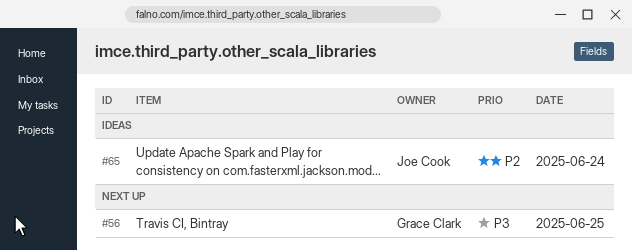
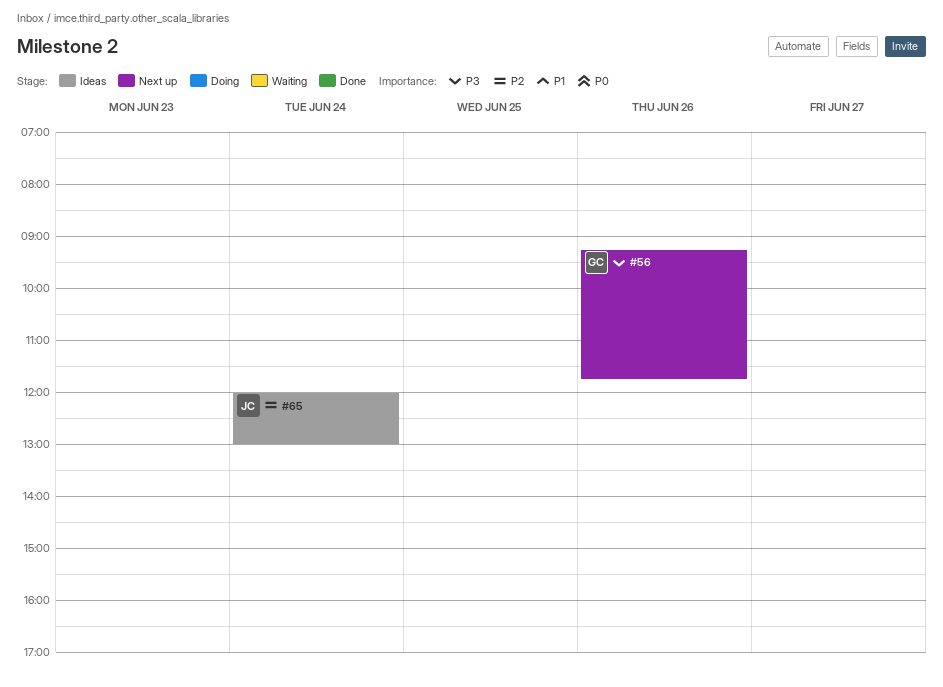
#56, day: Jun 25 -> Jun 26

